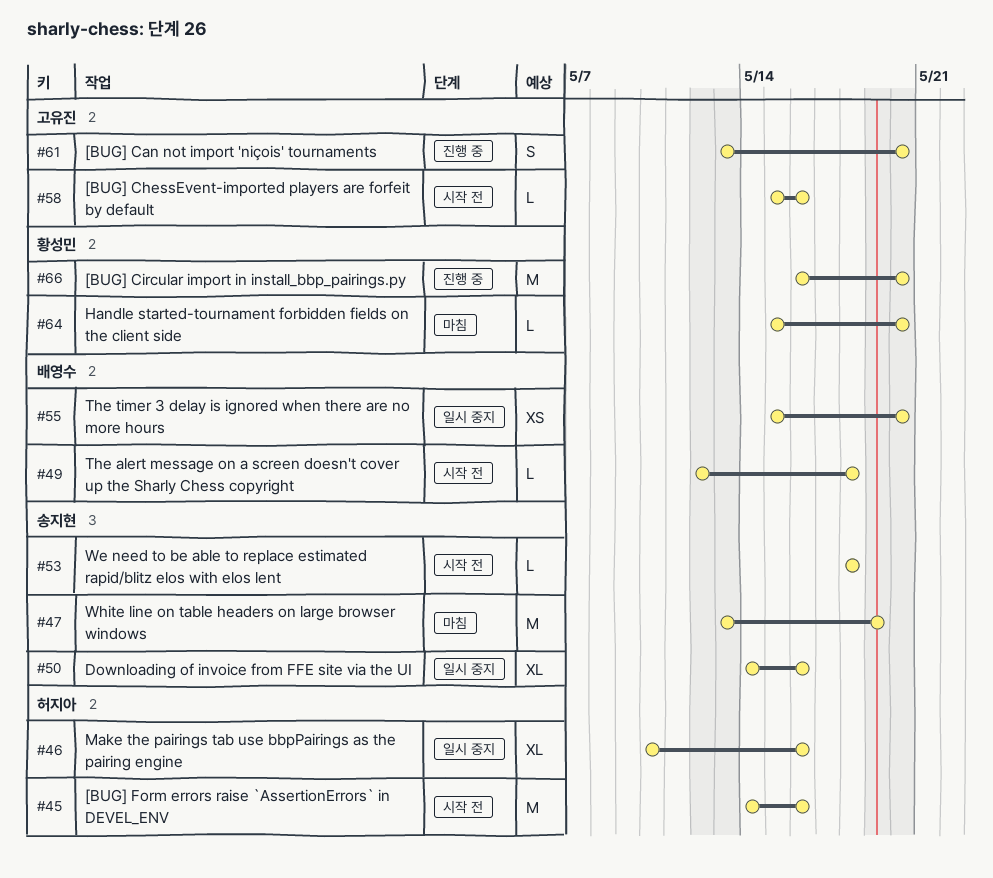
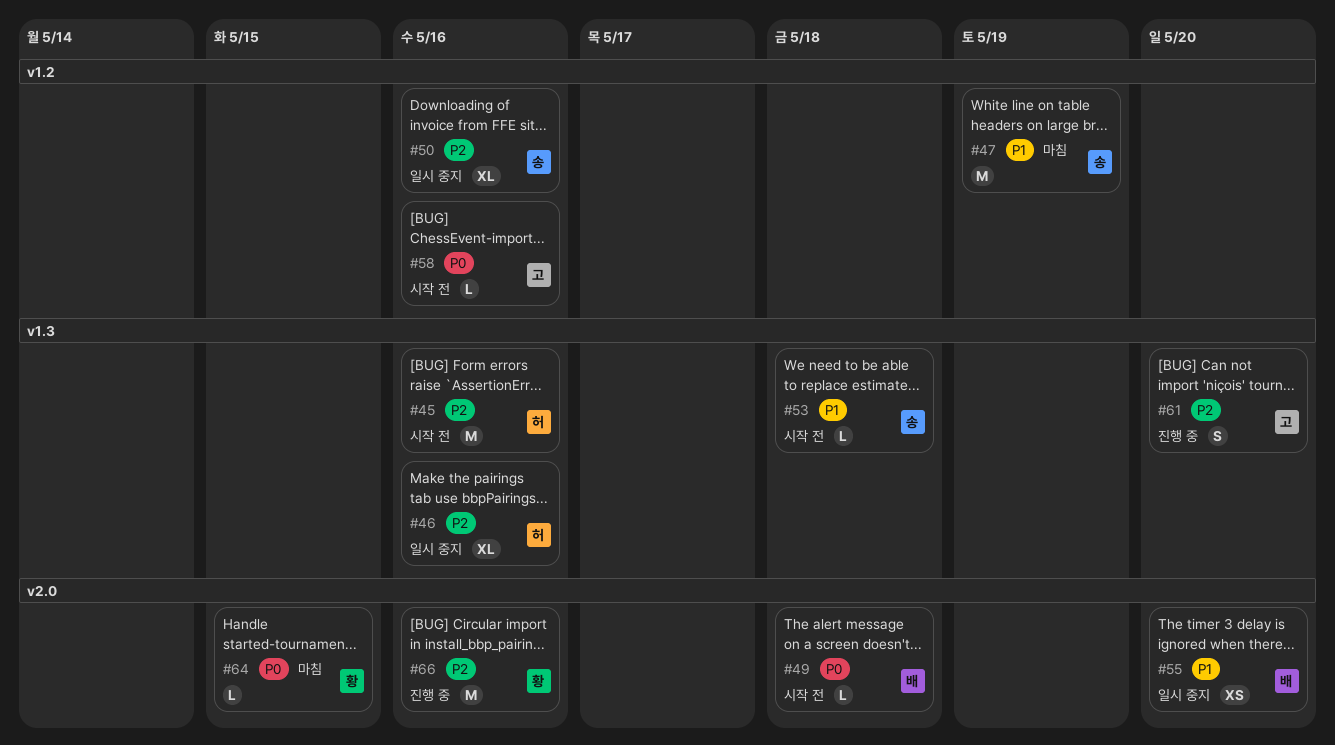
#64, due: May 20 -> May 15
#66, due: May 20 -> May 16

